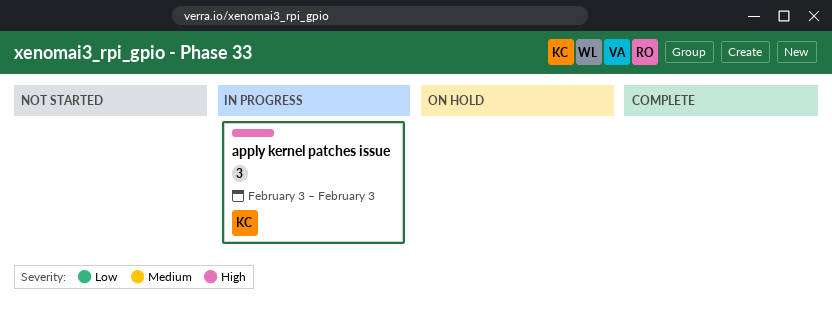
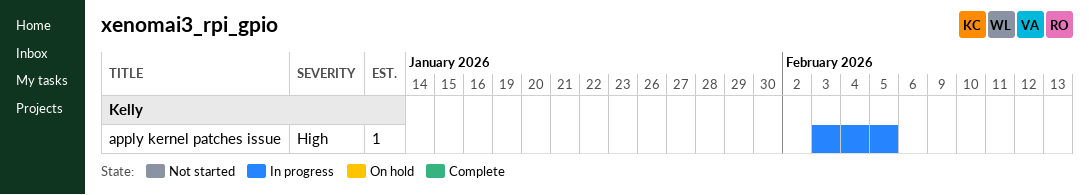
apply kernel patches issue, estimate: 3 -> 1
apply kernel patches issue, due: Feb 3 -> Feb 5

